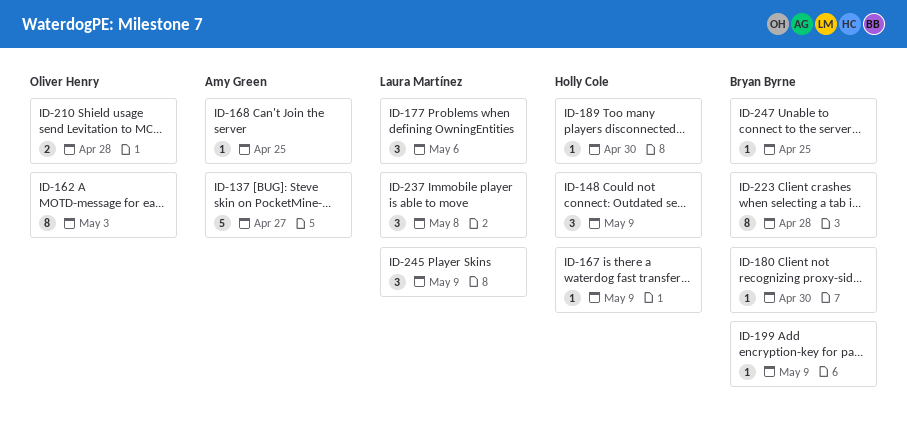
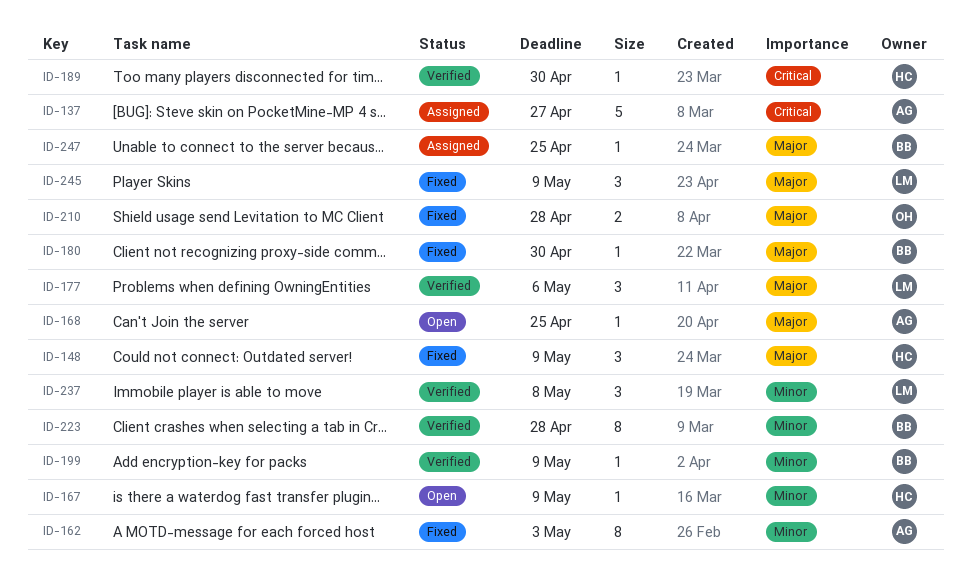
ID-162, owner: Oliver Henry -> Amy Green

